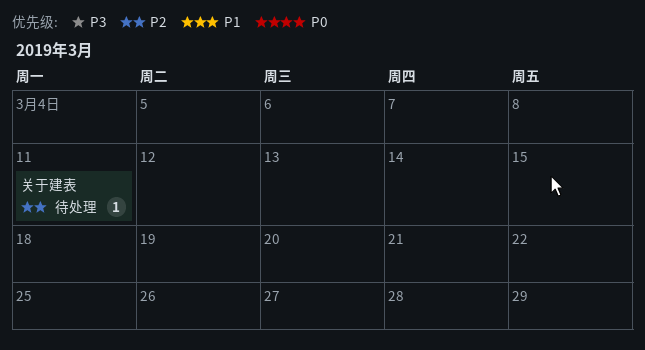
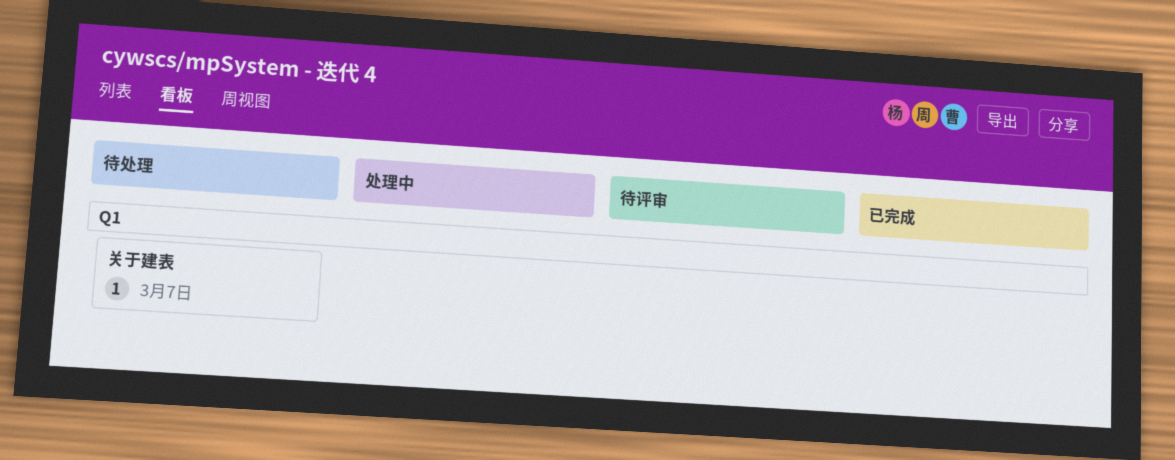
关于建表, due: Mar 11 -> Mar 7

